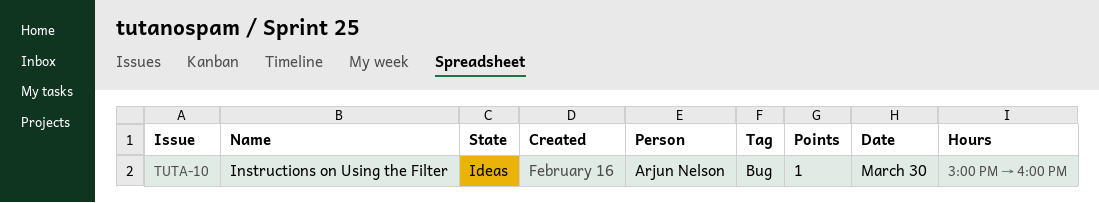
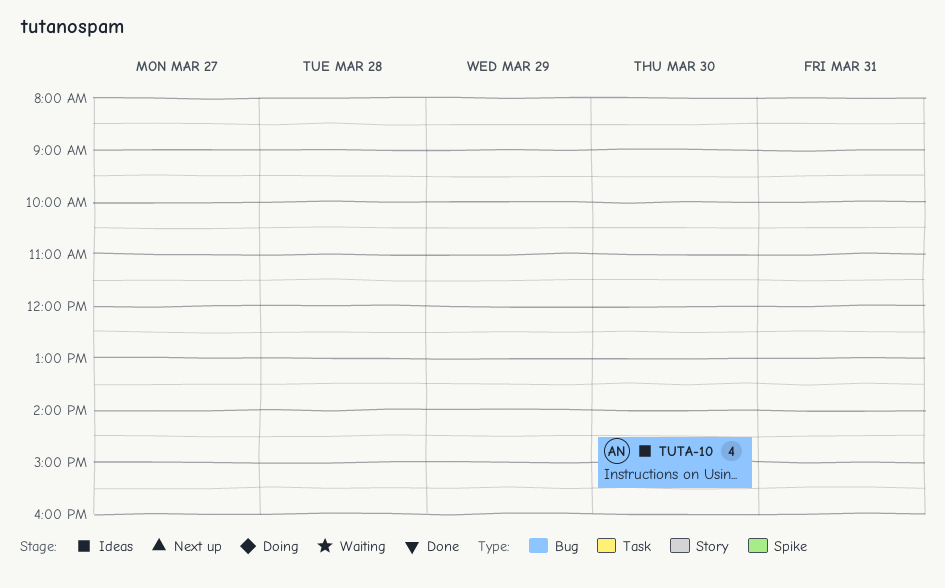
TUTA-10, estimate: 1 -> 4
TUTA-10, begins: 15:00 -> 14:30
TUTA-10, ends: 16:00 -> 15:30

